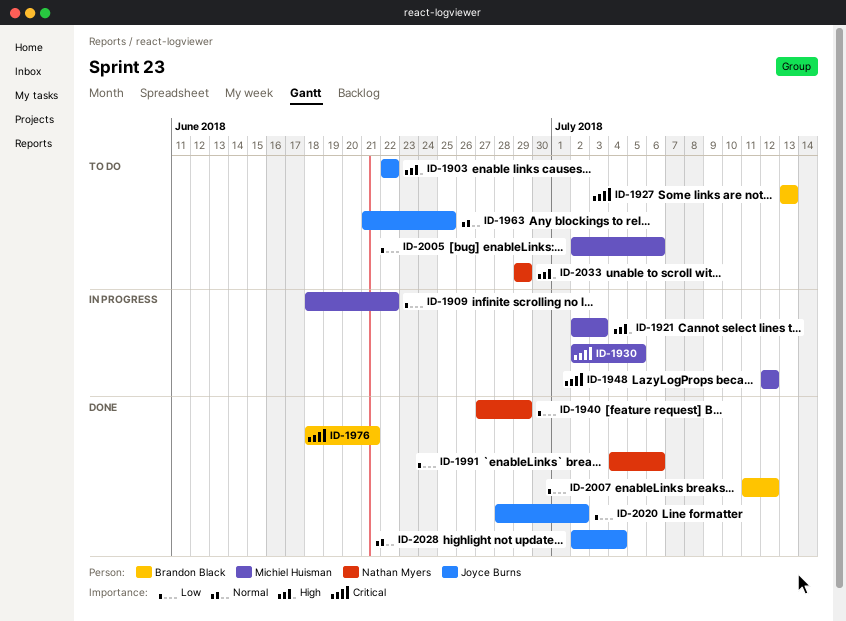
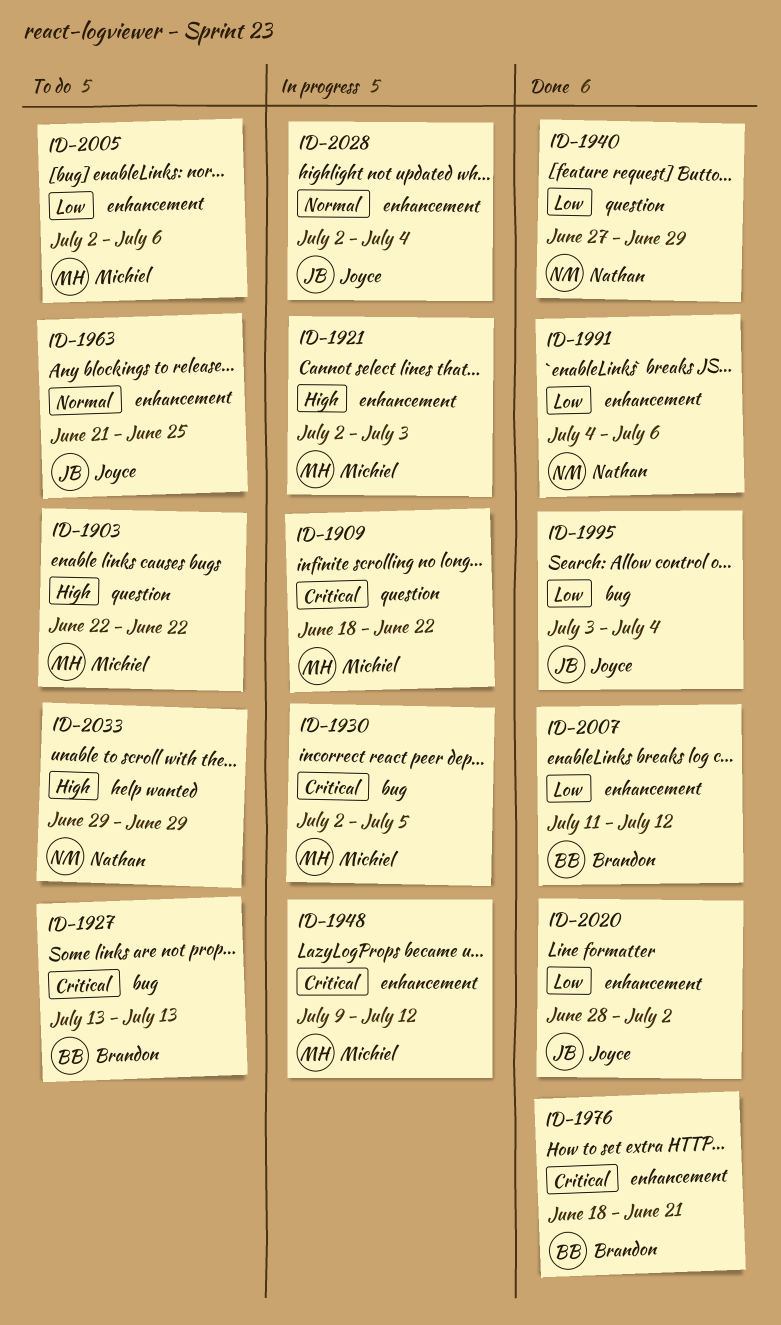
ID-1903, owner: Joyce Burns -> Michiel Huisman
ID-1909, priority: Low -> Critical
ID-1948, start: Jul 12 -> Jul 9
ID-1995: none -> present
ID-2028, status: Done -> In progress

